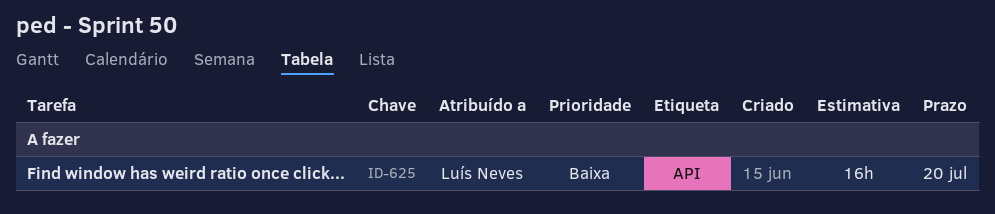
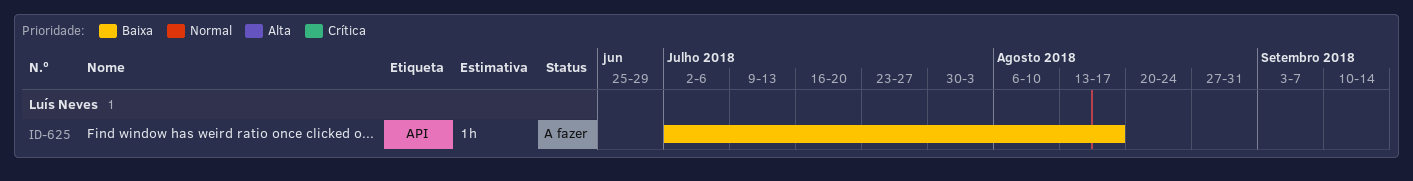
ID-625, estimate: 16h -> 1h
ID-625, due: Jul 20 -> Aug 17

